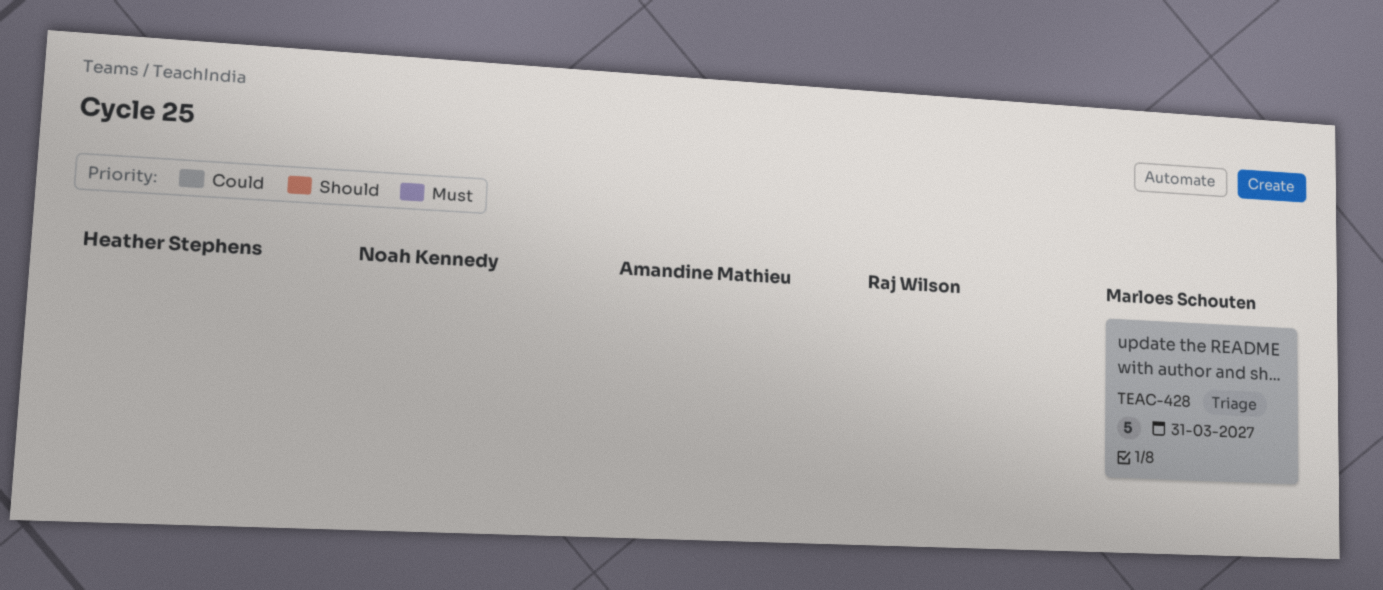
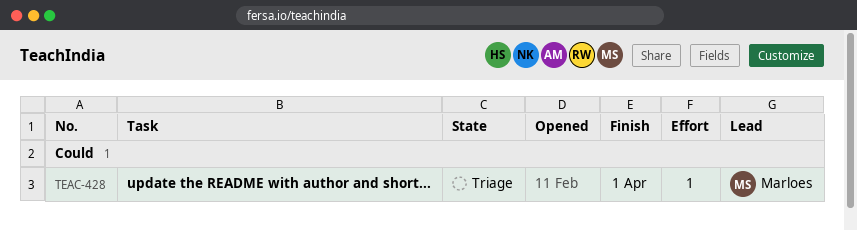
TEAC-428, estimate: 5 -> 1
TEAC-428, due: Mar 31 -> Apr 1

